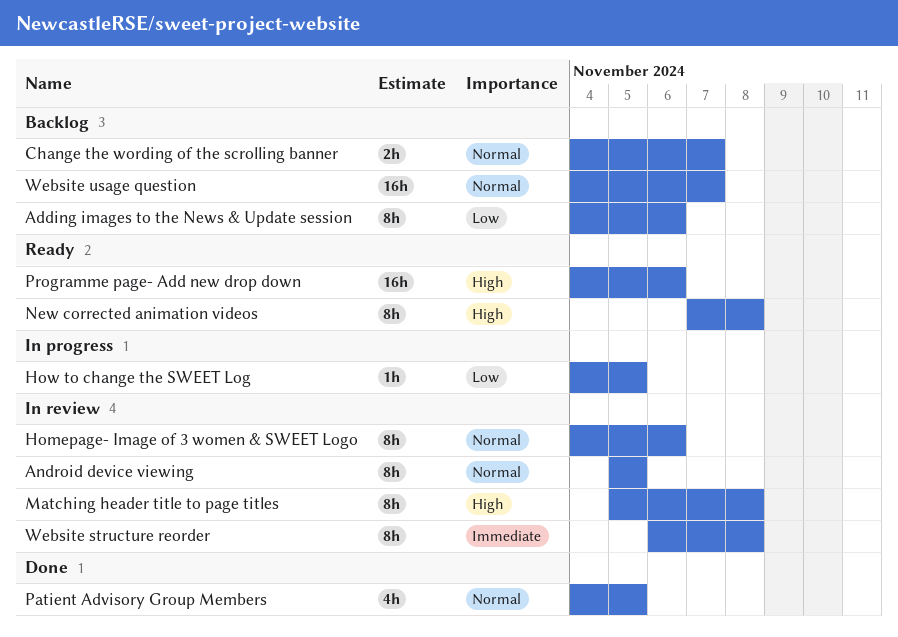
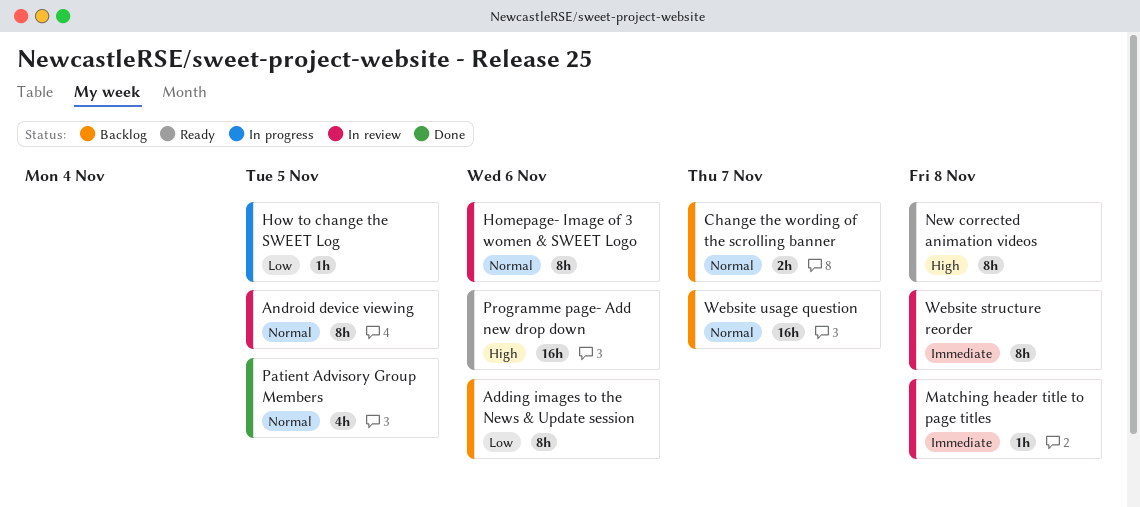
Matching header title to page titles, priority: High -> Immediate
Matching header title to page titles, estimate: 8h -> 1h

